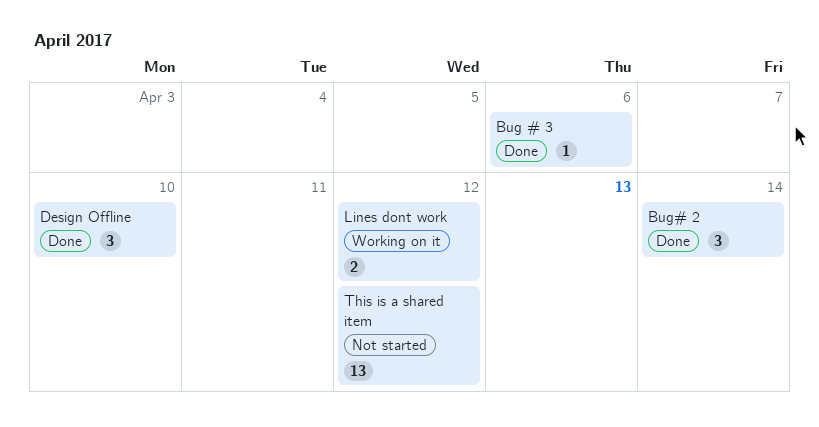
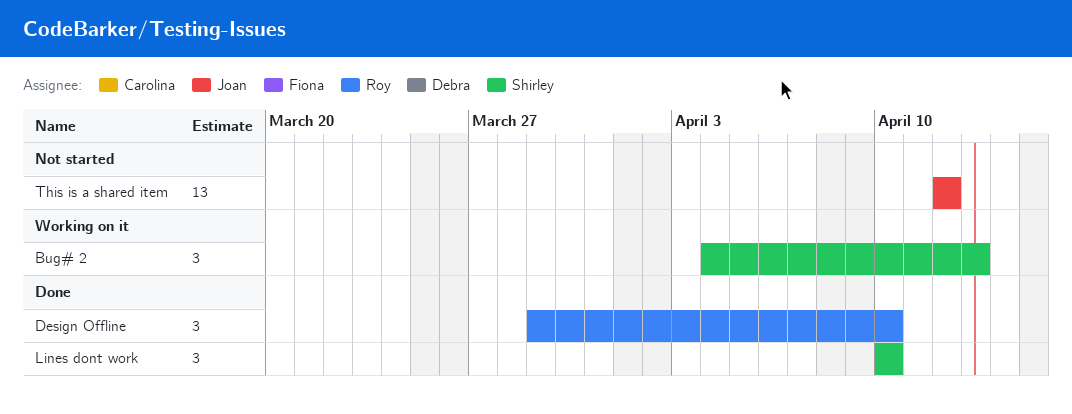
Bug # 3: present -> none
Bug# 2, status: Done -> Working on it
Bug# 2, due: Apr 14 -> Apr 13
Lines dont work, status: Working on it -> Done
Lines dont work, estimate: 2 -> 3
Lines dont work, due: Apr 12 -> Apr 10

